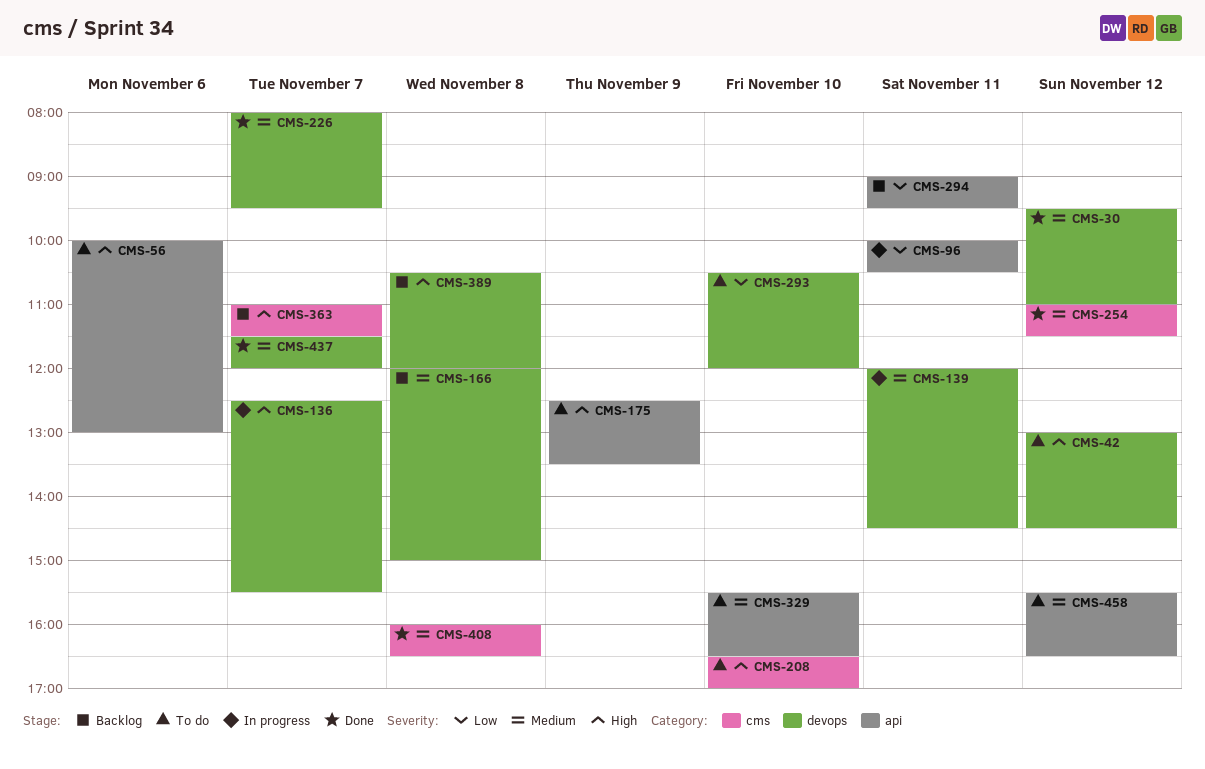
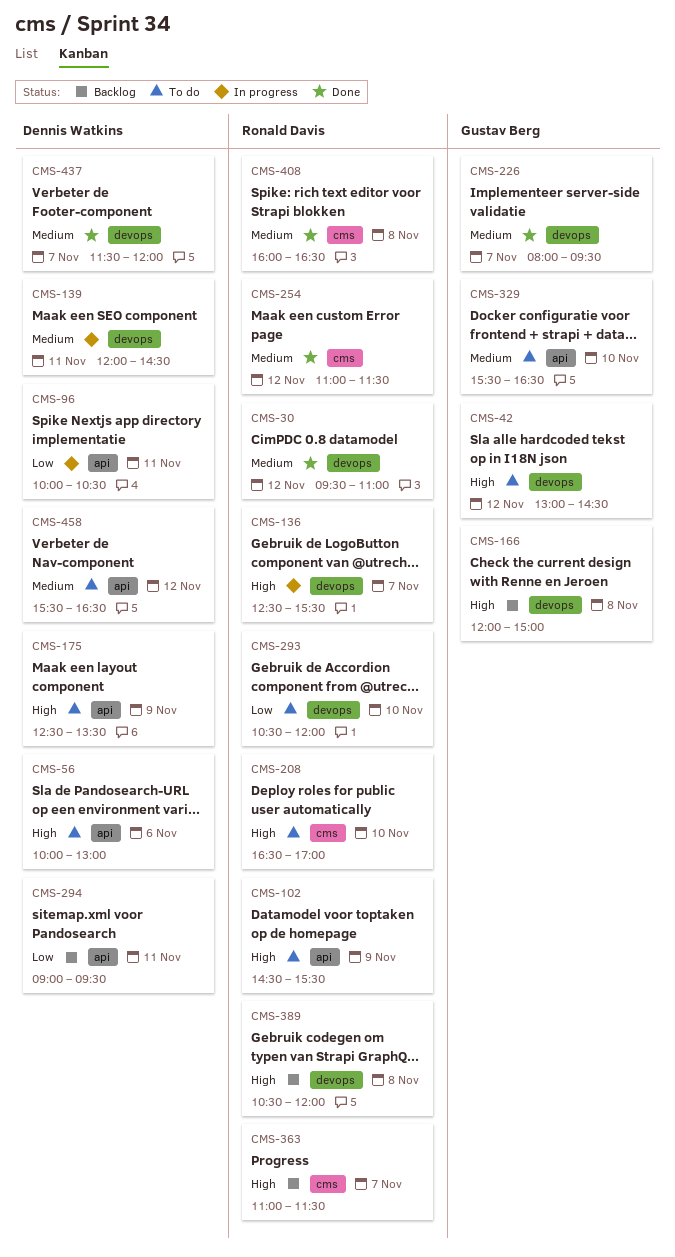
CMS-102: none -> present
CMS-166, priority: Medium -> High

